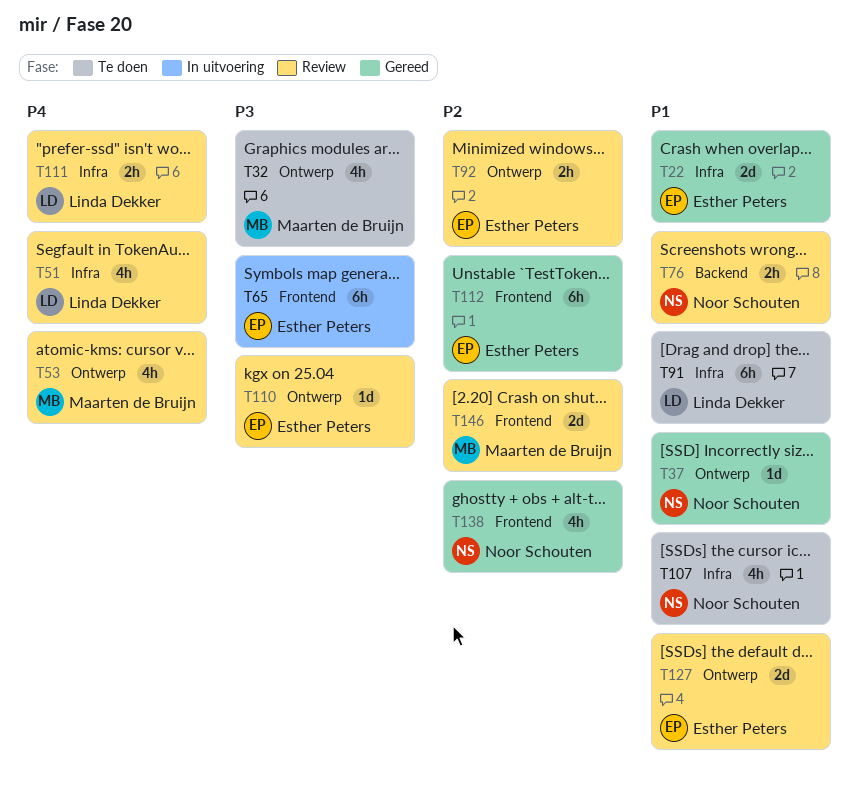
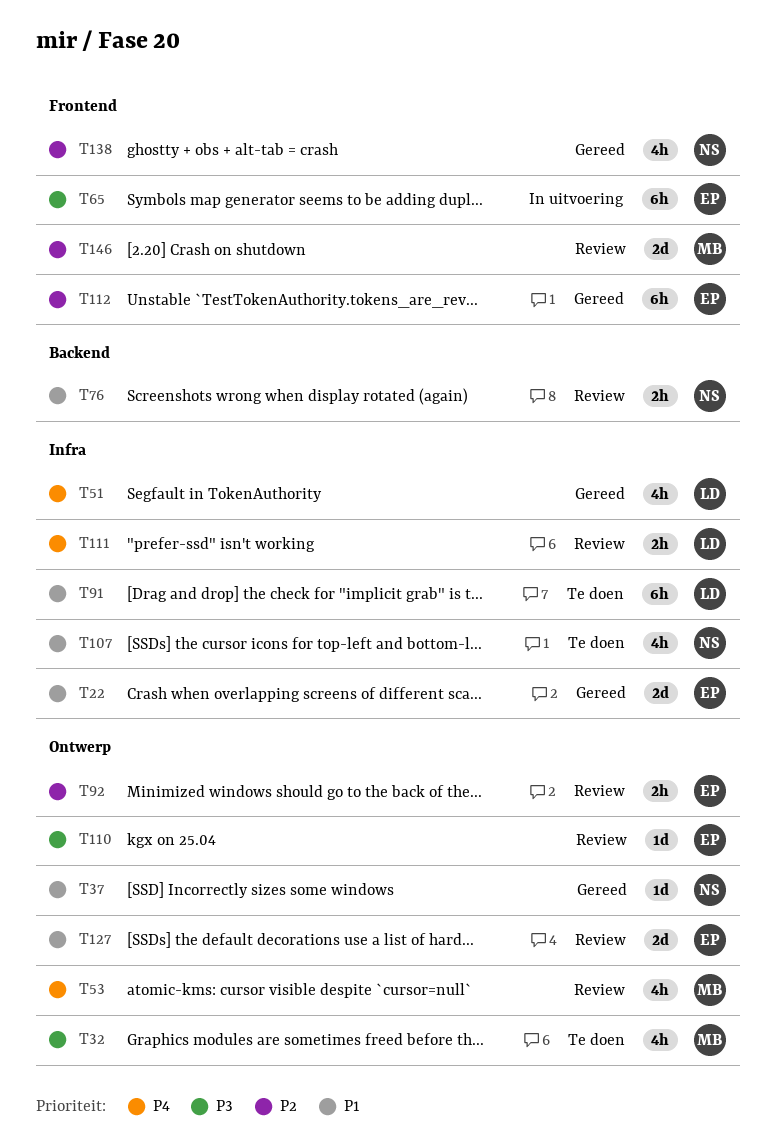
T51, status: Review -> Gereed

